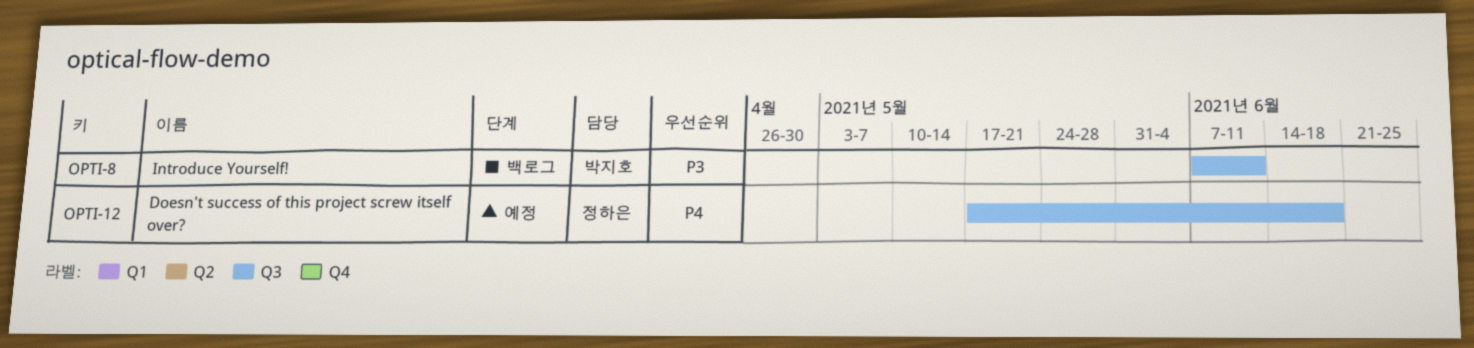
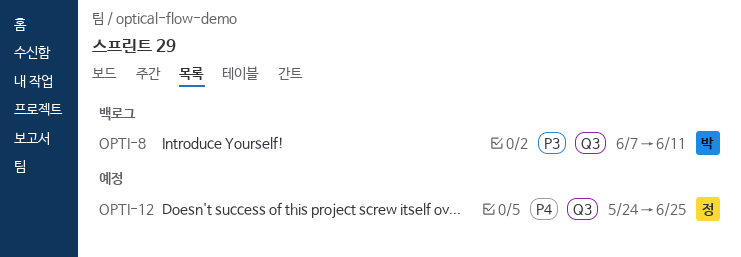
OPTI-12, start: May 17 -> May 24
OPTI-12, due: Jun 18 -> Jun 25

